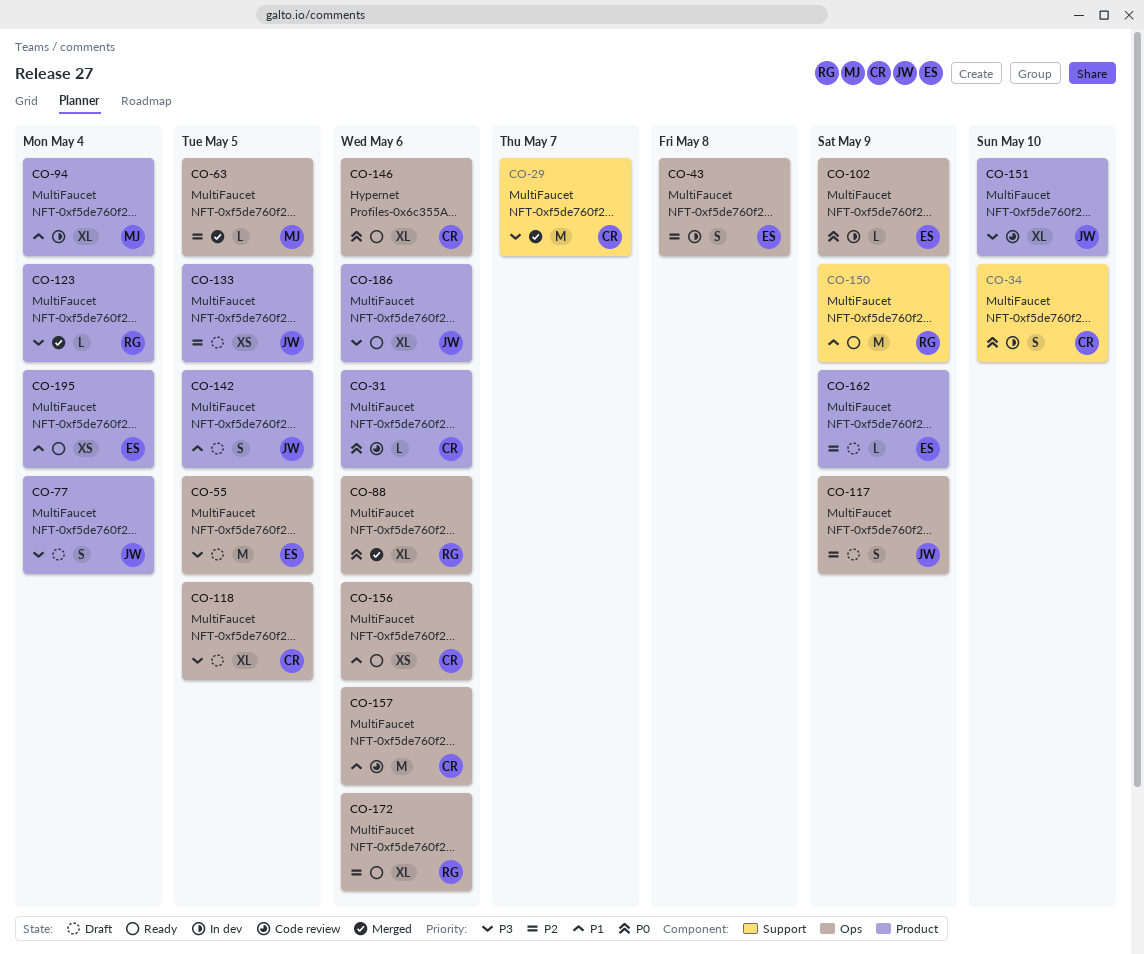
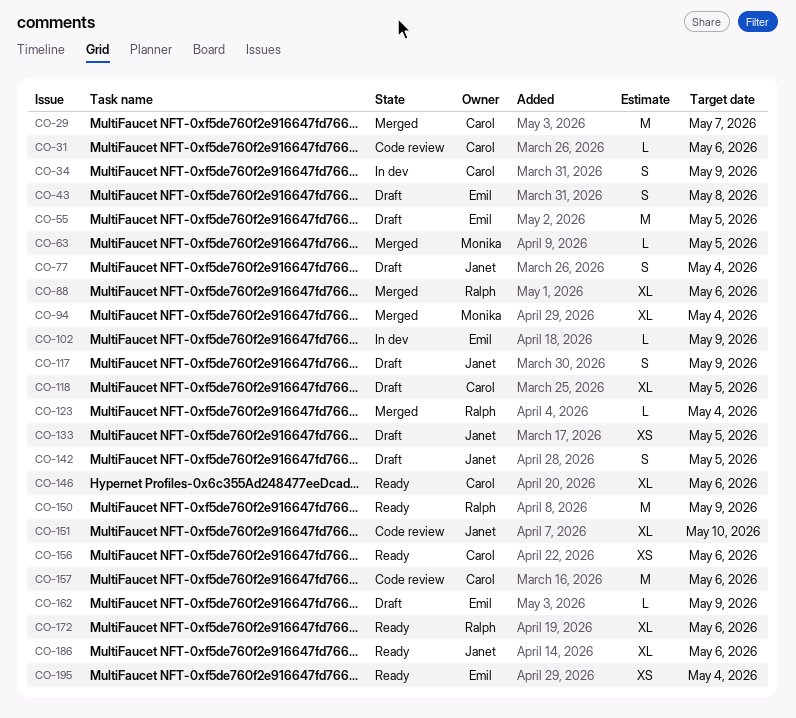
CO-34, due: May 10 -> May 9
CO-43, status: In dev -> Draft
CO-94, status: In dev -> Merged

